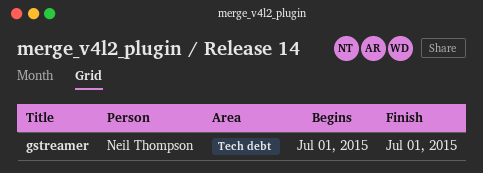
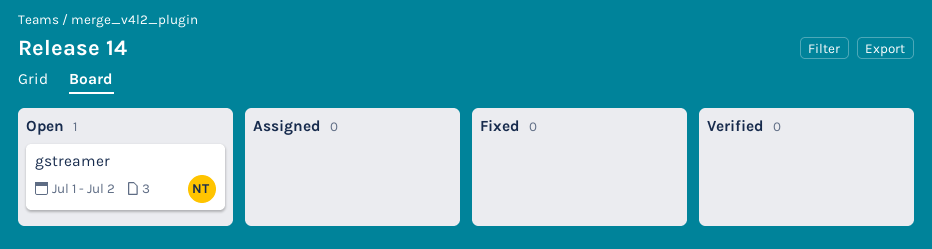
gstreamer, due: Jul 1 -> Jul 2

